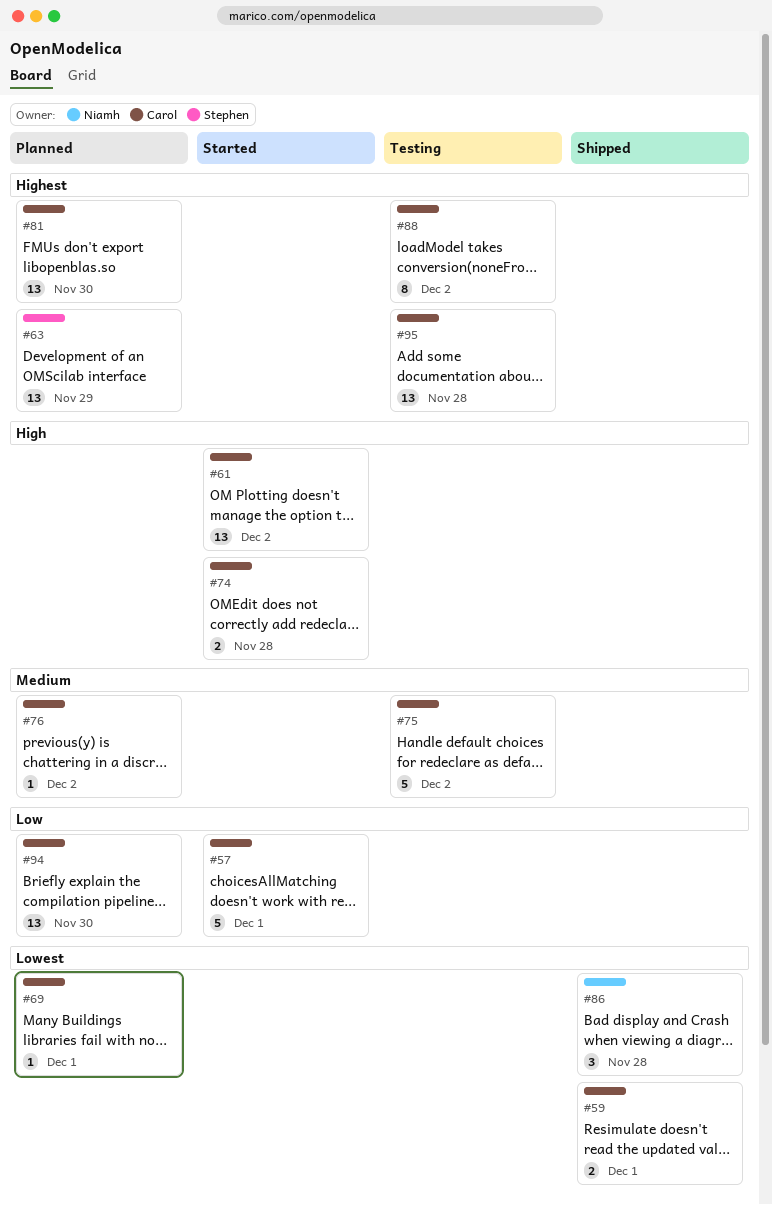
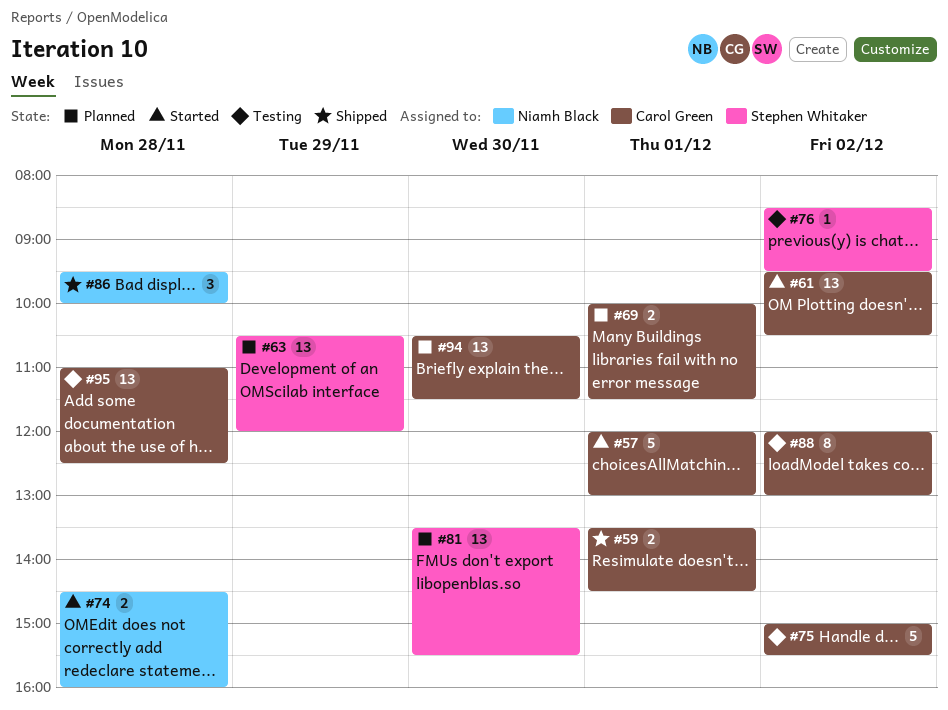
#69, estimate: 1 -> 2
#74, owner: Carol Green -> Niamh Black
#76, status: Planned -> Testing
#76, owner: Carol Green -> Stephen Whitaker
#81, owner: Carol Green -> Stephen Whitaker

